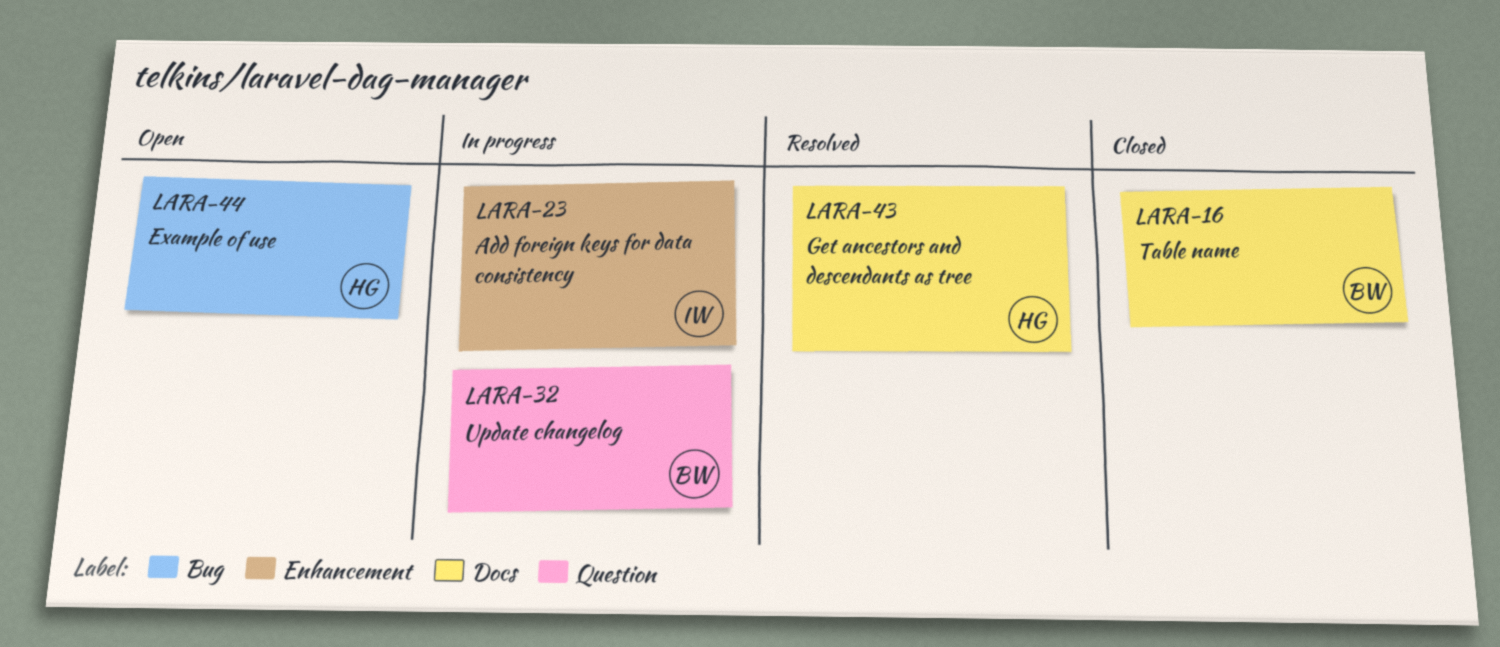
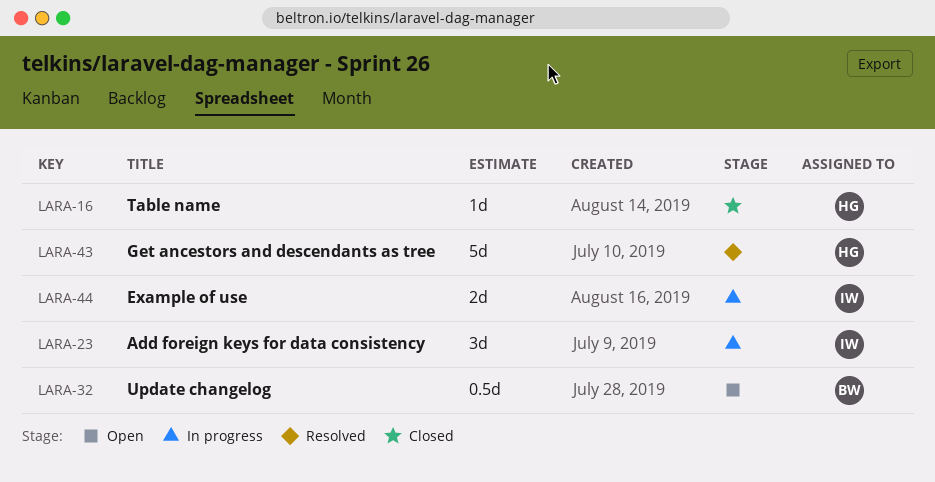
LARA-16, owner: BW -> HG
LARA-32, status: In progress -> Open
LARA-44, status: Open -> In progress
LARA-44, owner: HG -> IW

